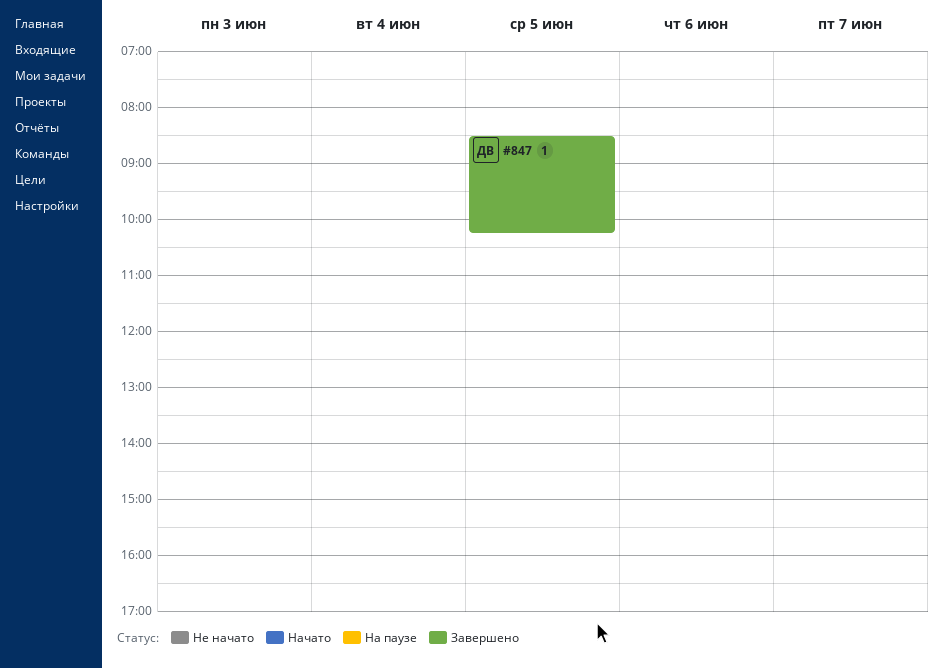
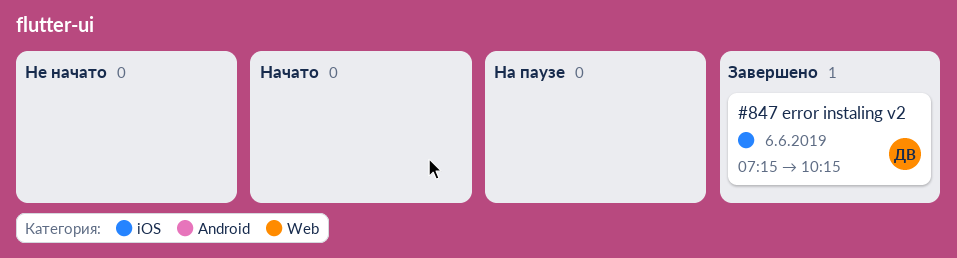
#847, day: Jun 5 -> Jun 6
#847, begins: 08:30 -> 07:15

